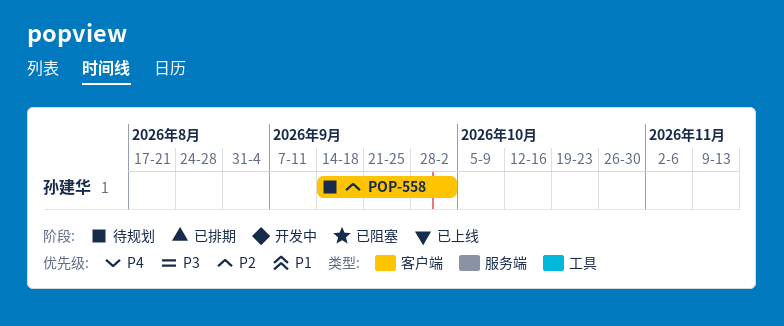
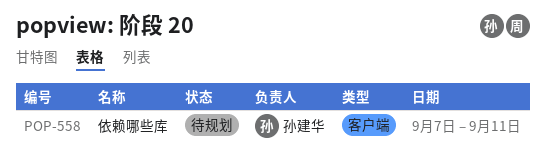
POP-558, start: Sep 14 -> Sep 7
POP-558, due: Oct 2 -> Sep 11

